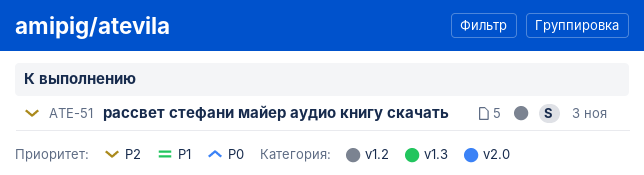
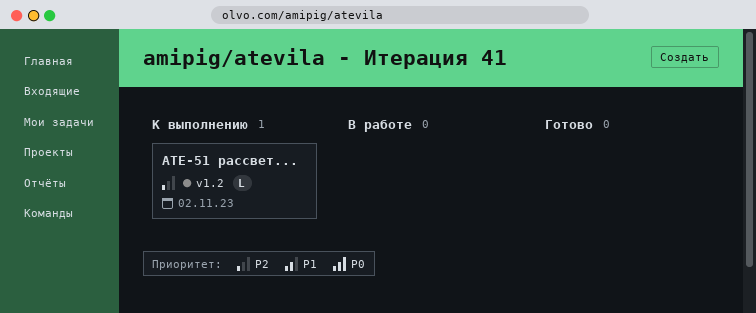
ATE-51, estimate: S -> L
ATE-51, due: Nov 3 -> Nov 2

